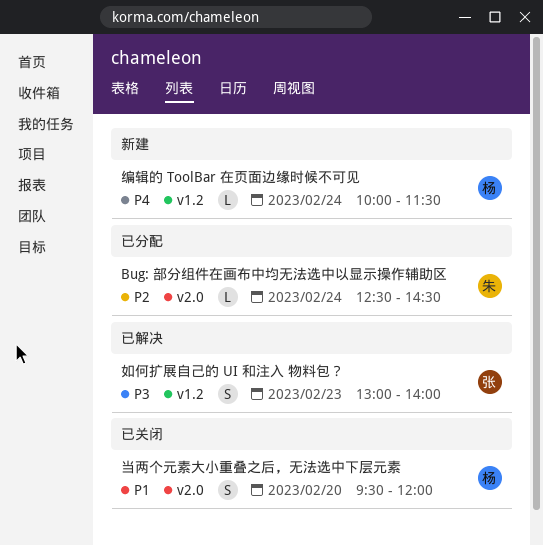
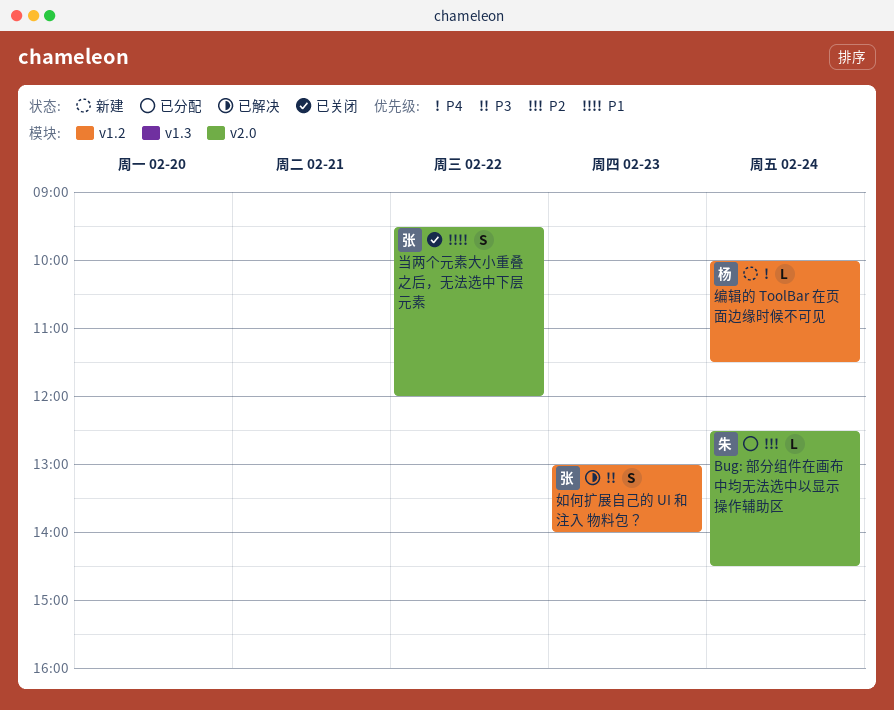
当两个元素大小重叠之后，无法选中下层元素, owner: 杨 -> 张
当两个元素大小重叠之后，无法选中下层元素, day: Feb 20 -> Feb 22

